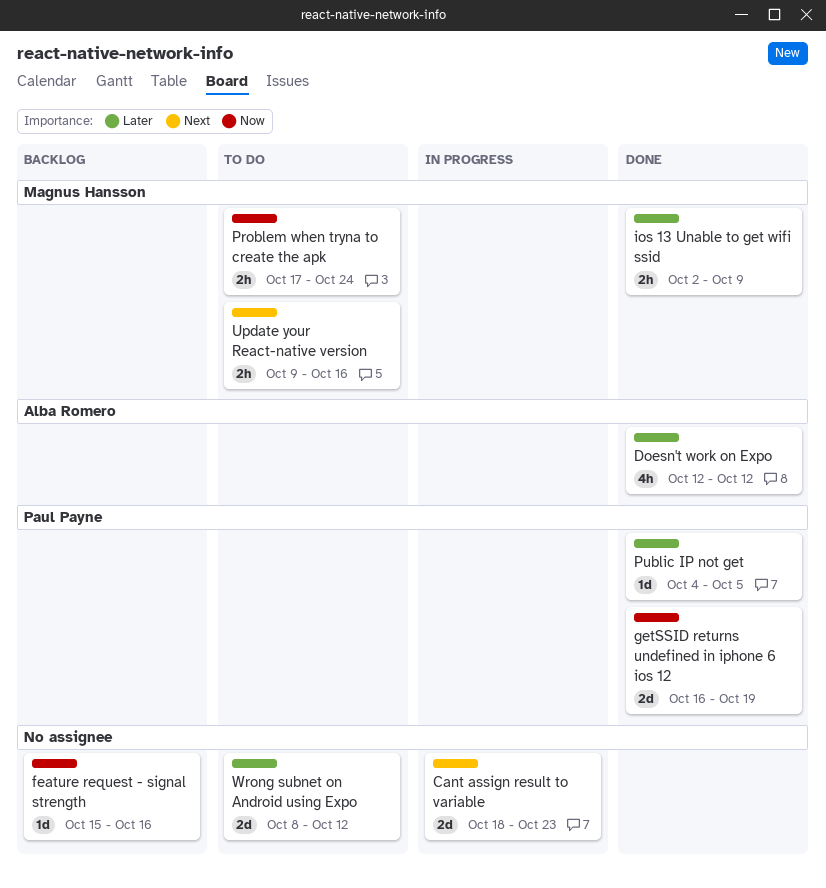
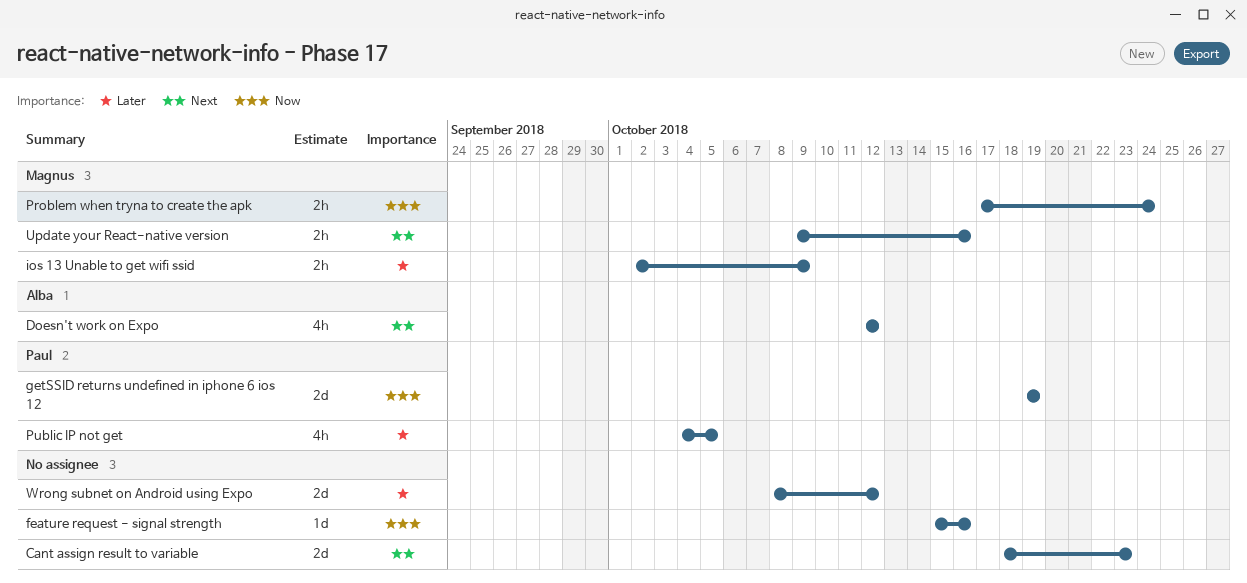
Doesn't work on Expo, priority: Later -> Next
getSSID returns undefined in iphone 6 ios 12, start: Oct 16 -> Oct 19
Public IP not get, estimate: 1d -> 4h

